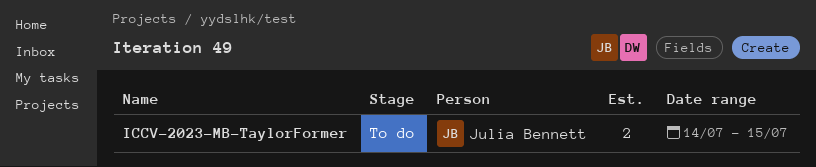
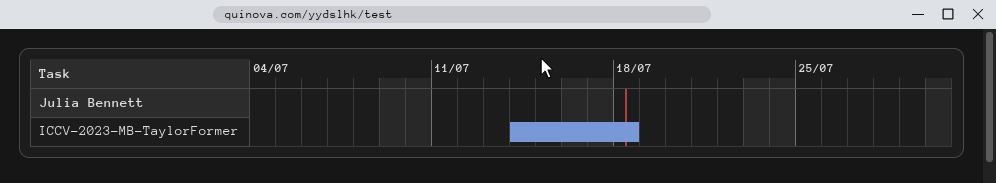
ICCV-2023-MB-TaylorFormer, due: Jul 15 -> Jul 18

